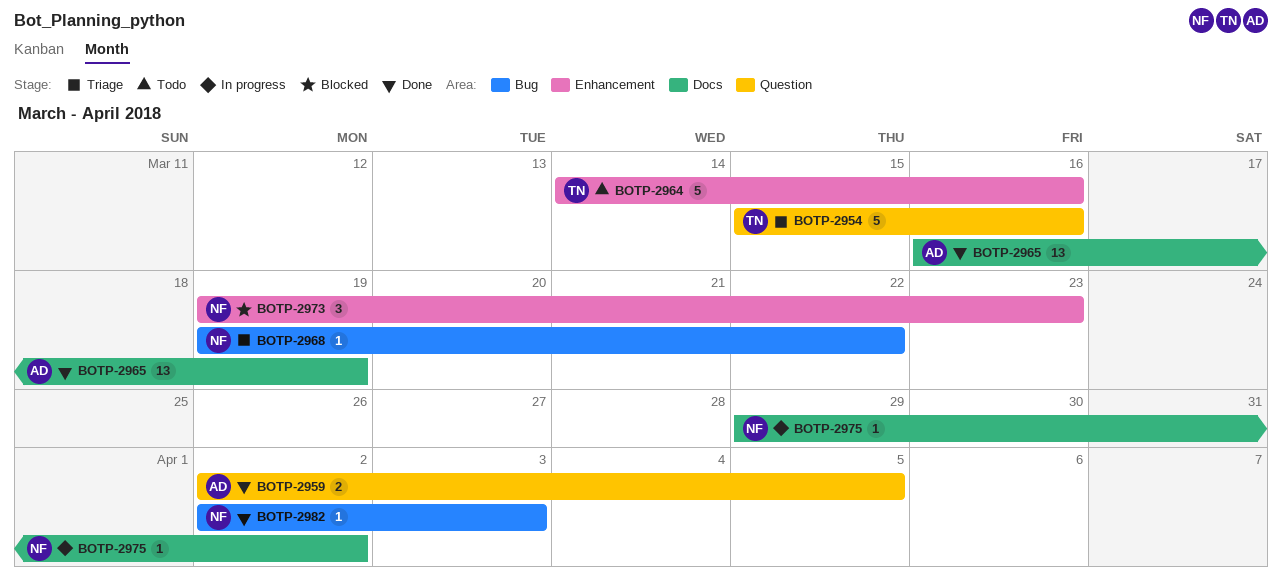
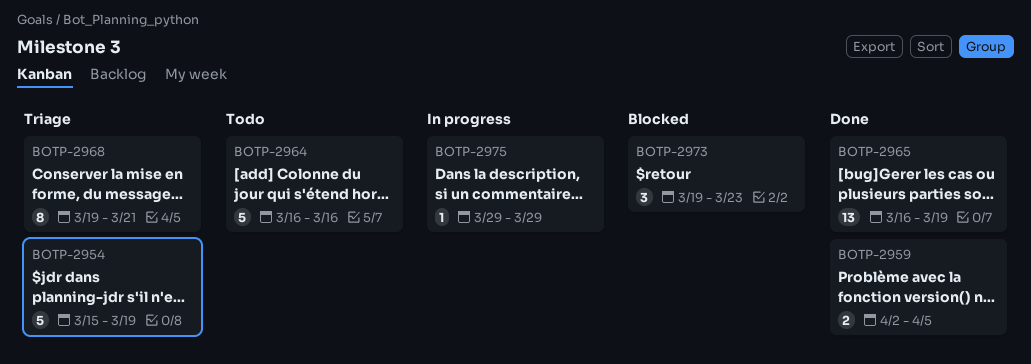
BOTP-2954, due: Mar 16 -> Mar 19
BOTP-2964, start: Mar 14 -> Mar 16
BOTP-2968, estimate: 1 -> 8
BOTP-2968, due: Mar 22 -> Mar 21
BOTP-2975, due: Apr 2 -> Mar 29
BOTP-2982: present -> none

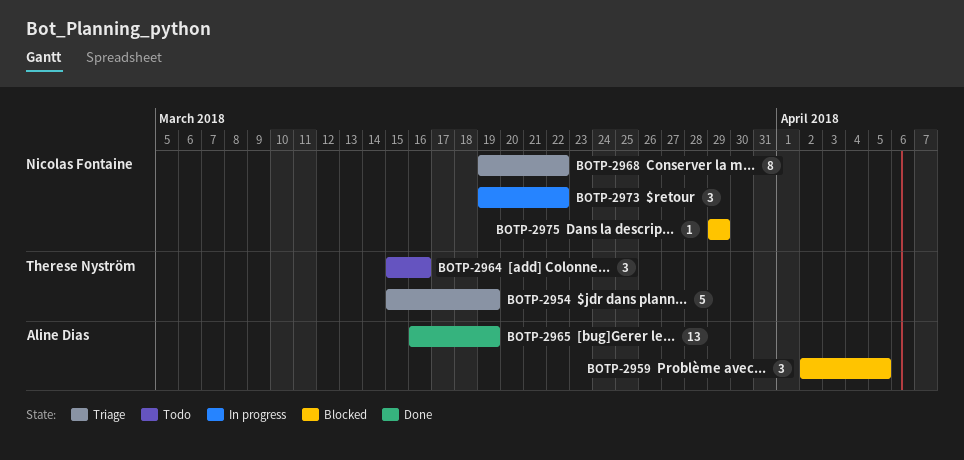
BOTP-2959, status: Done -> Blocked
BOTP-2959, estimate: 2 -> 3
BOTP-2964, estimate: 5 -> 3
BOTP-2964, start: Mar 16 -> Mar 15
BOTP-2968, due: Mar 21 -> Mar 22
BOTP-2973, status: Blocked -> In progress
BOTP-2973, due: Mar 23 -> Mar 22
BOTP-2975, status: In progress -> Blocked

